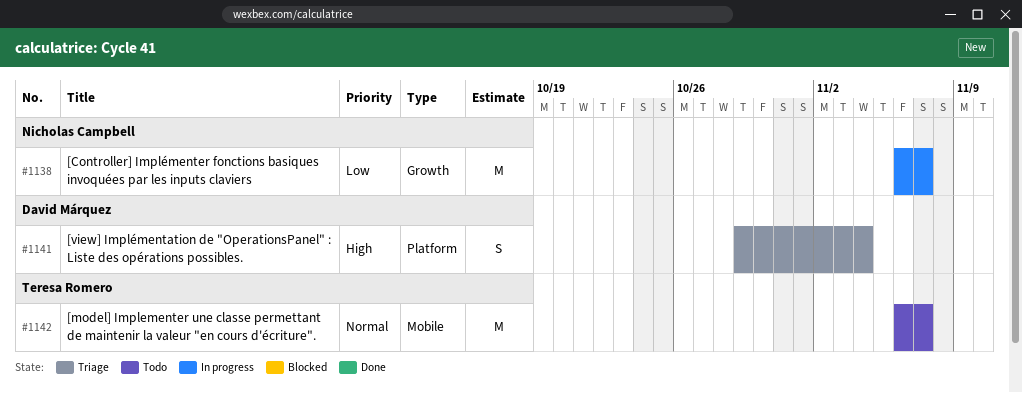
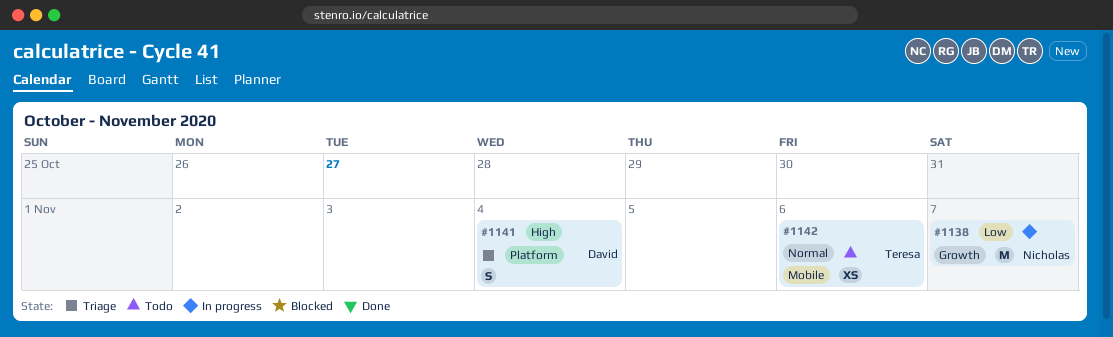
#1142, estimate: M -> XS
#1142, due: Nov 7 -> Nov 6

